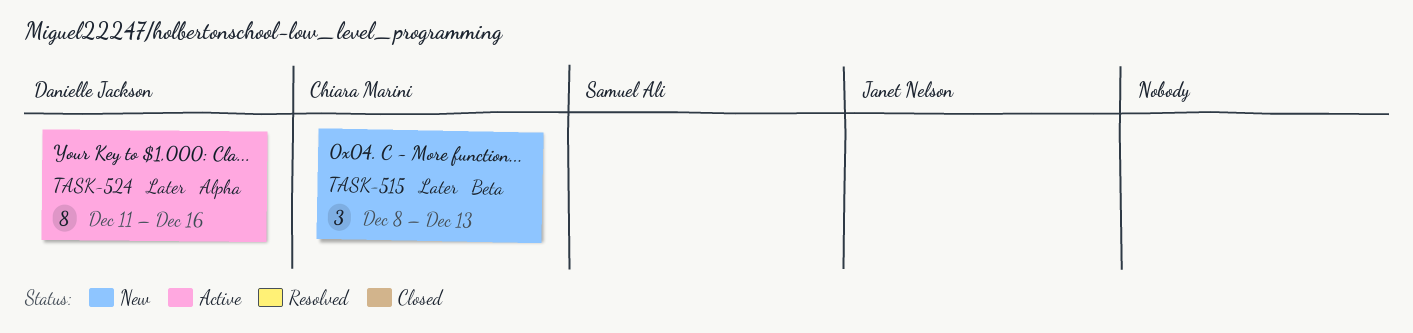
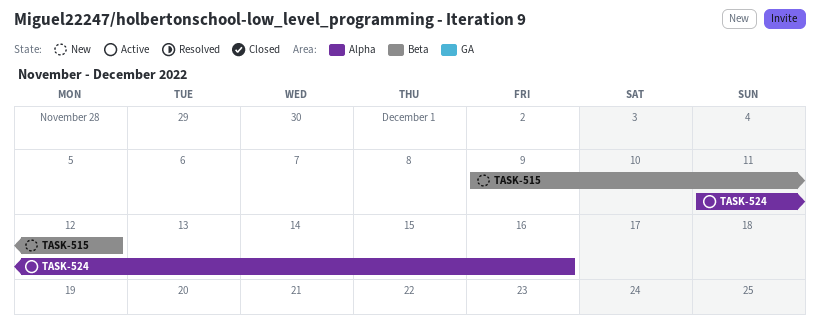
TASK-515, start: Dec 8 -> Dec 9
TASK-515, due: Dec 13 -> Dec 12

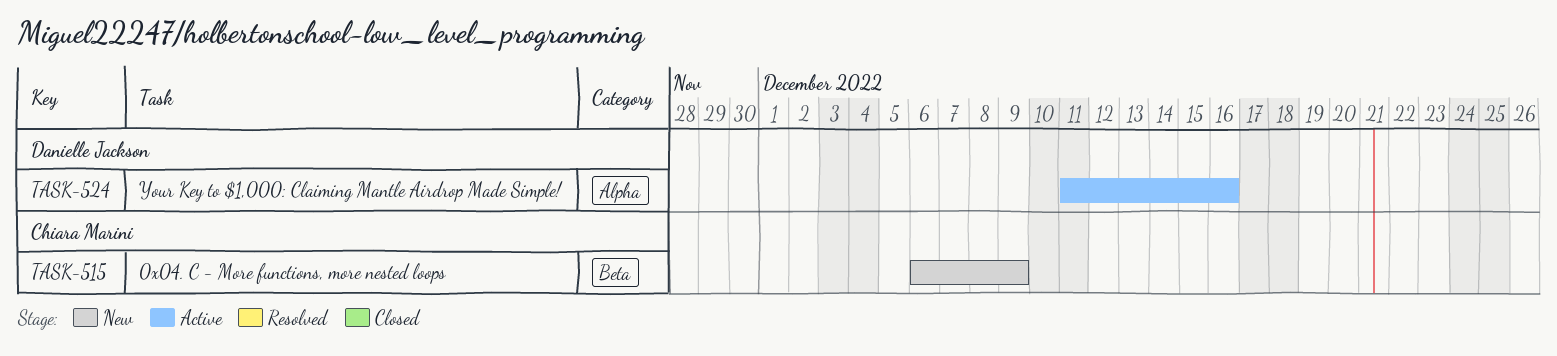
TASK-515, start: Dec 9 -> Dec 6
TASK-515, due: Dec 12 -> Dec 9

